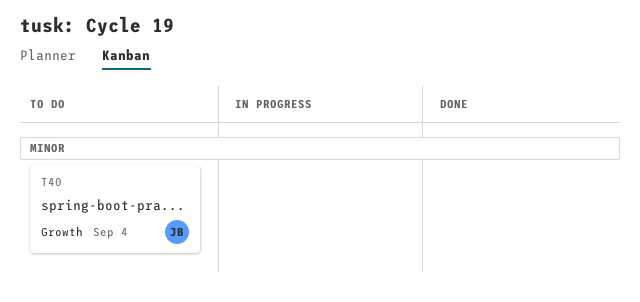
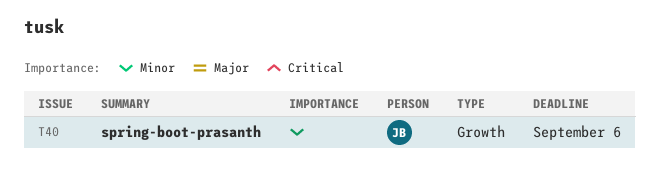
T40, due: Sep 4 -> Sep 6

